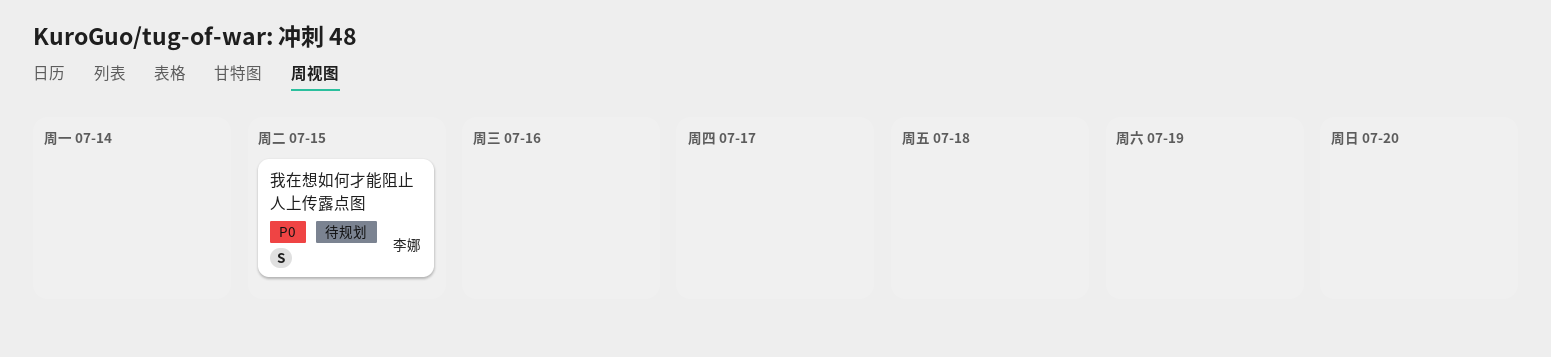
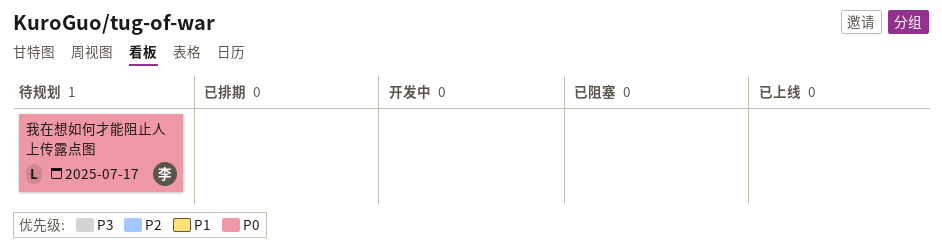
我在想如何才能阻止人上传露点图, estimate: S -> L
我在想如何才能阻止人上传露点图, due: Jul 15 -> Jul 17

